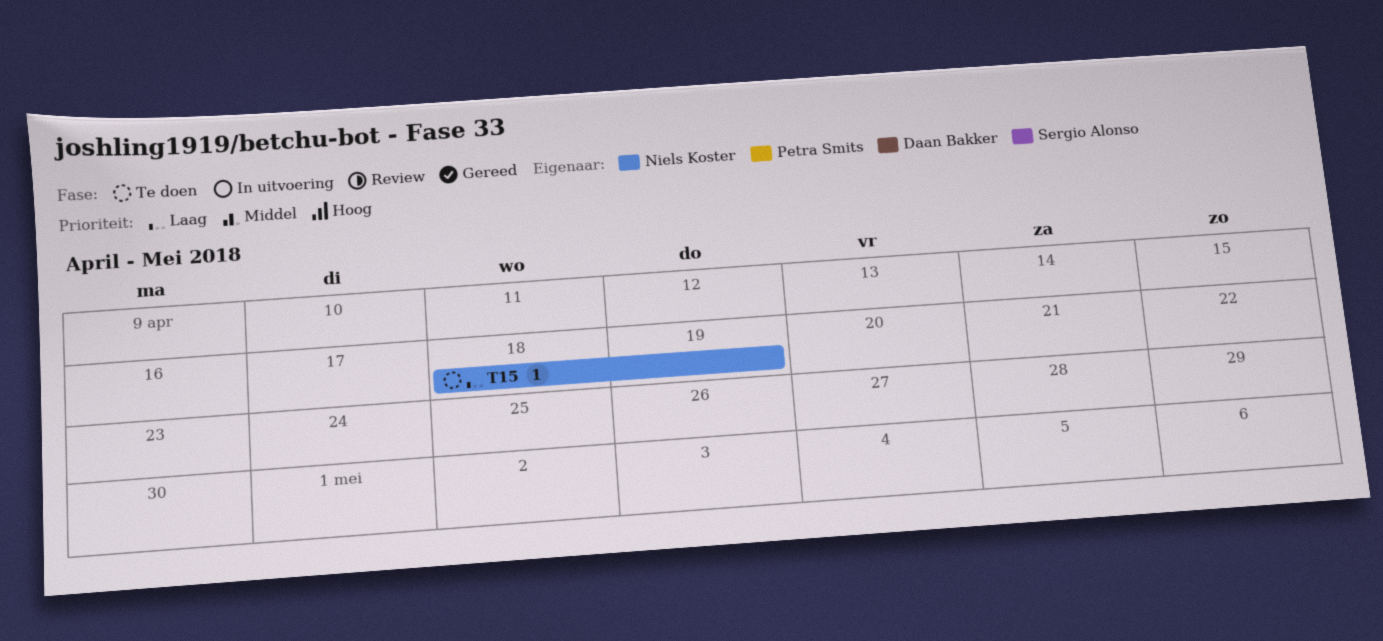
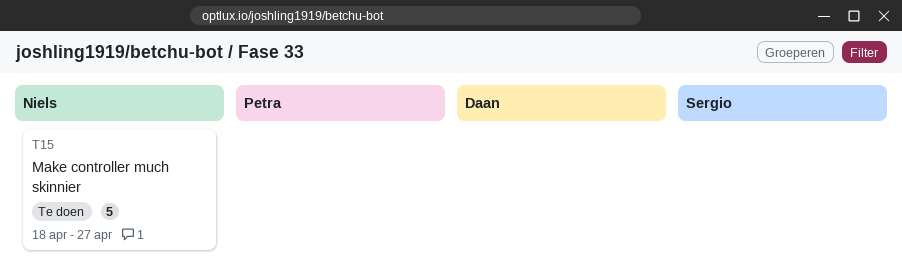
T15, estimate: 1 -> 5
T15, due: Apr 19 -> Apr 27

